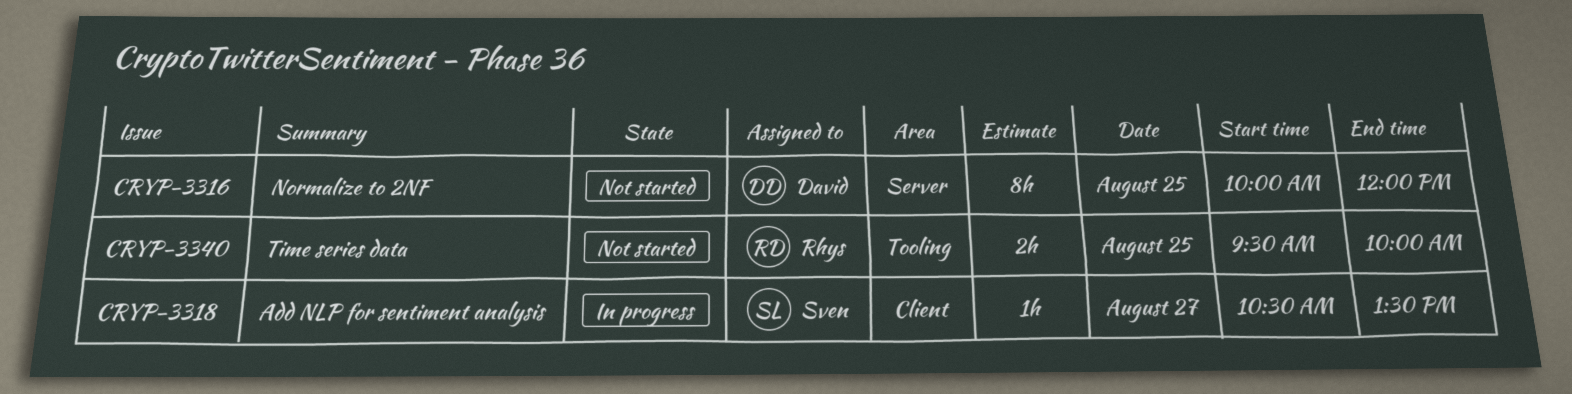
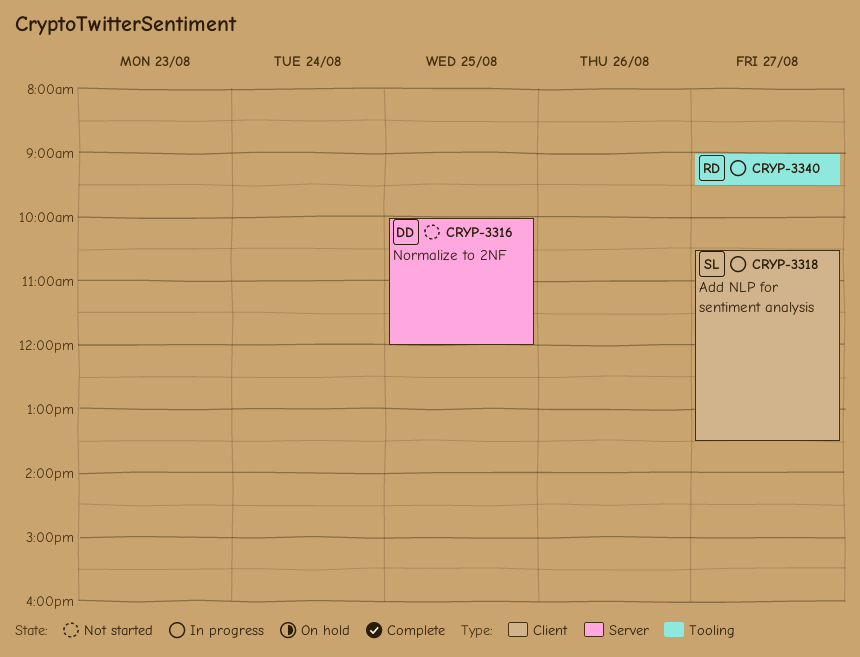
CRYP-3340, status: Not started -> In progress
CRYP-3340, day: Aug 25 -> Aug 27
CRYP-3340, begins: 09:30 -> 09:00
CRYP-3340, ends: 10:00 -> 09:30

